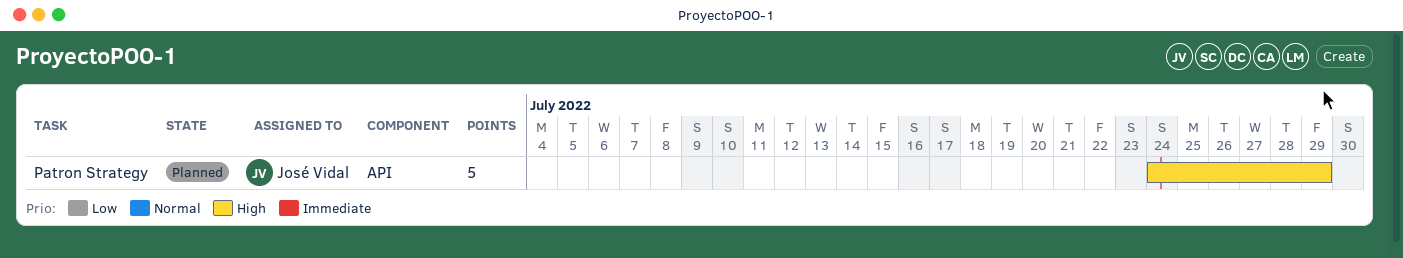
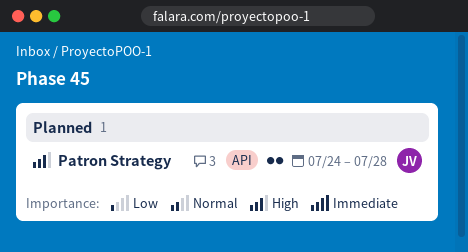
Patron Strategy, estimate: 5 -> 2
Patron Strategy, due: Jul 29 -> Jul 28

